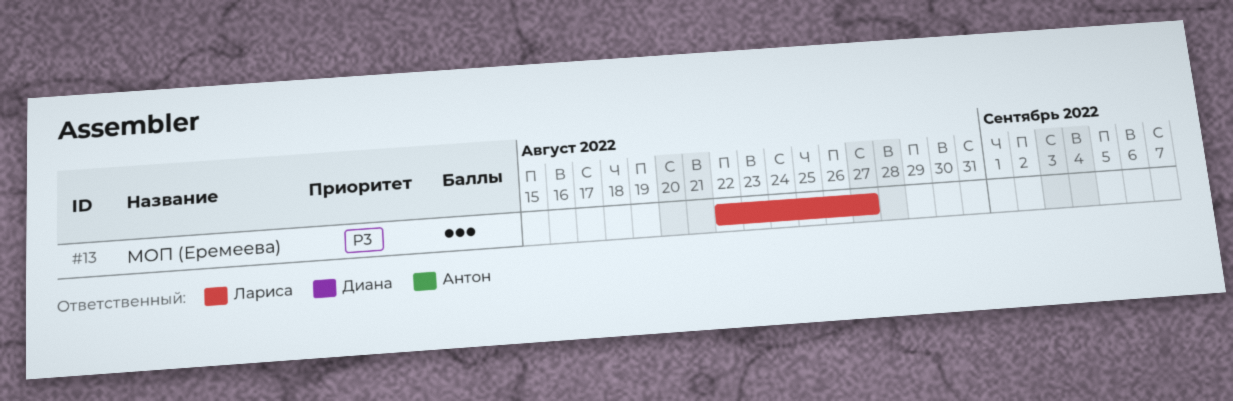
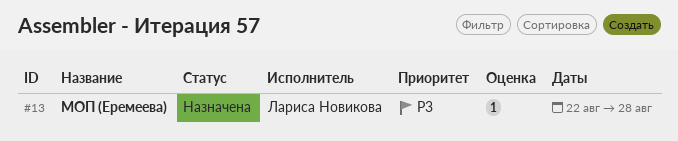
#13, estimate: 3 -> 1
#13, due: Aug 27 -> Aug 28

